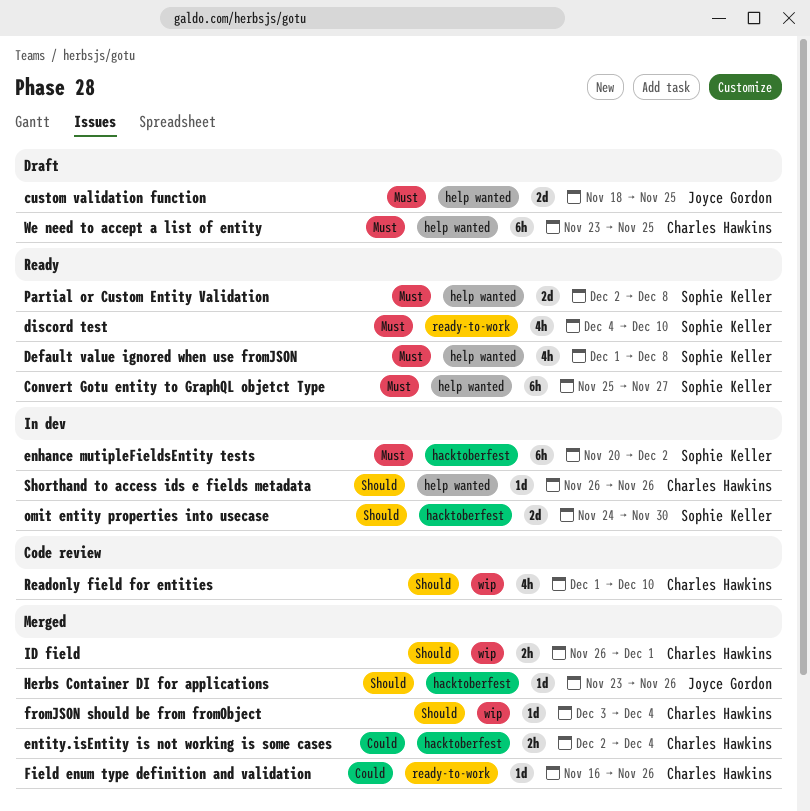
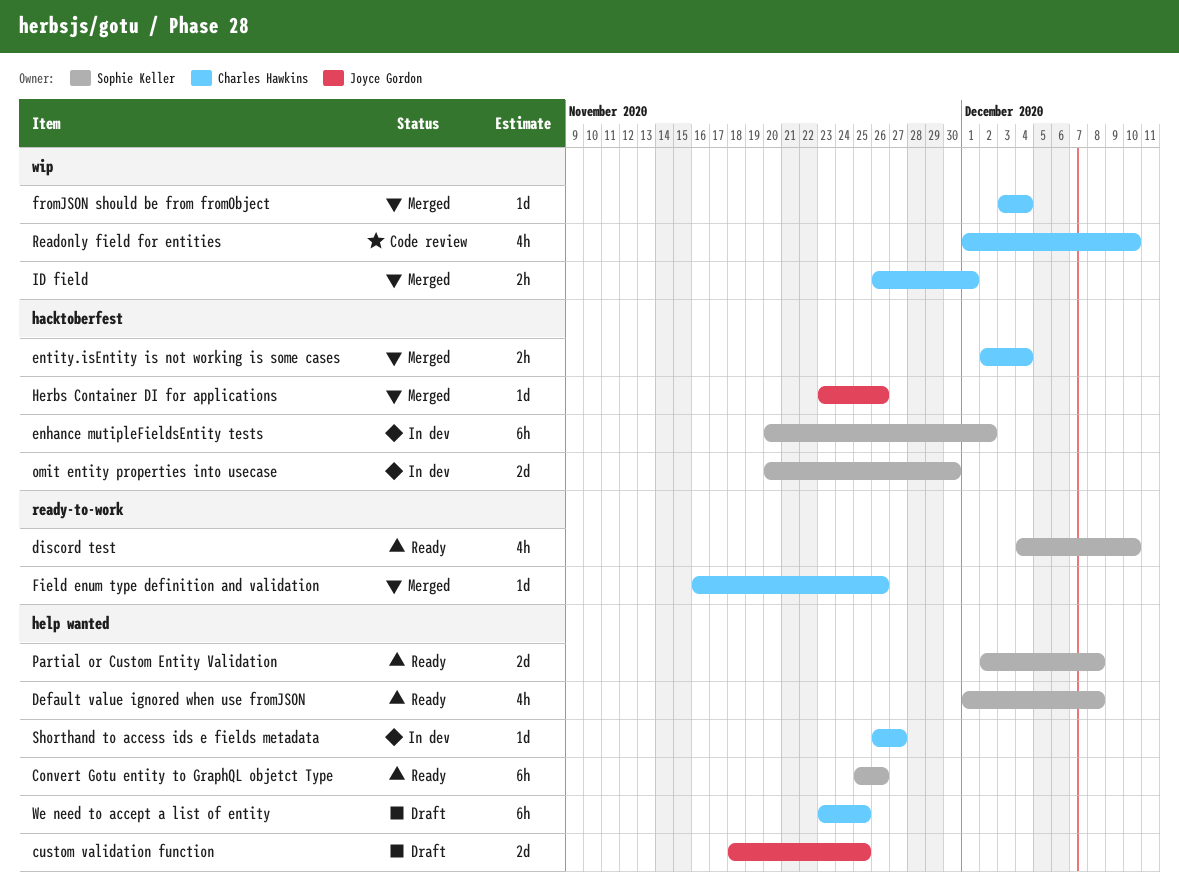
Convert Gotu entity to GraphQL objetct Type, due: Nov 27 -> Nov 26
omit entity properties into usecase, start: Nov 24 -> Nov 20
Shorthand to access ids e fields metadata, due: Nov 26 -> Nov 27

